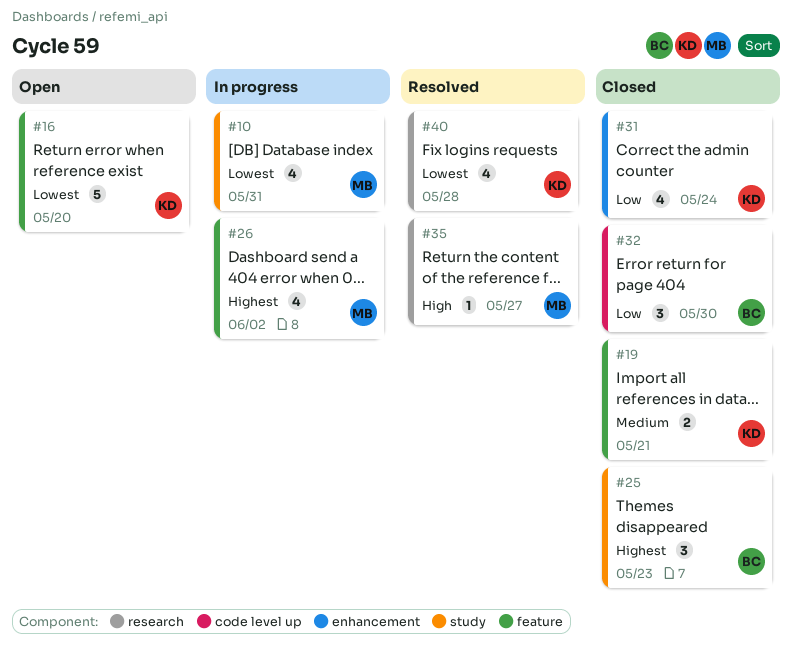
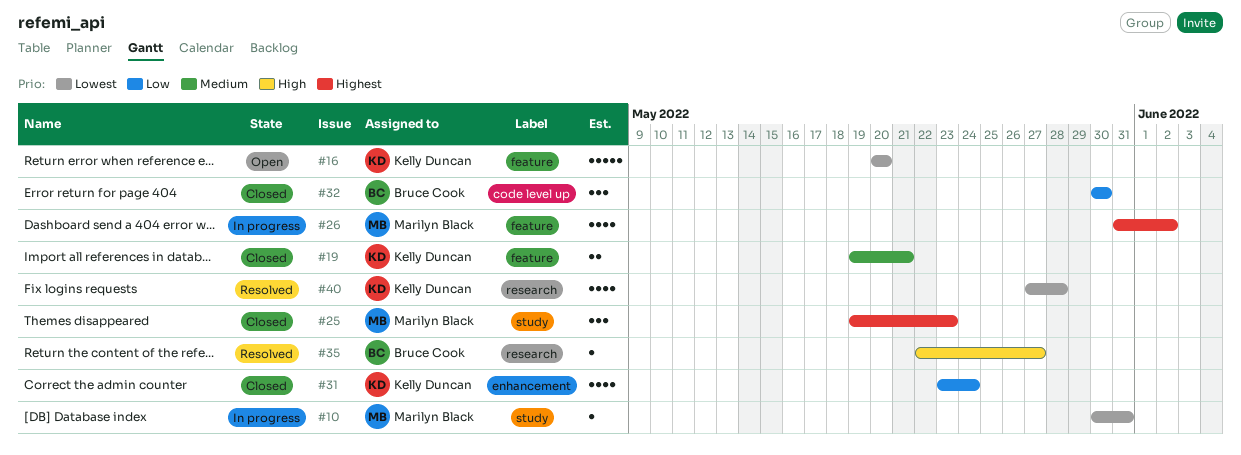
#10, estimate: 4 -> 1
#25, owner: Bruce Cook -> Marilyn Black
#35, owner: Marilyn Black -> Bruce Cook

